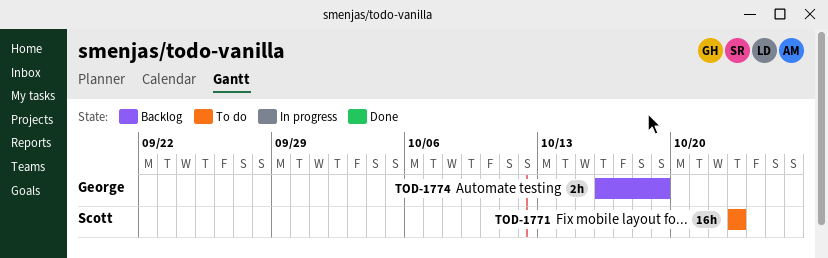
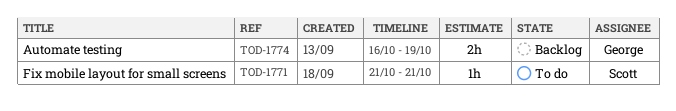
TOD-1771, estimate: 16h -> 1h
TOD-1771, start: Oct 23 -> Oct 21
TOD-1771, due: Oct 23 -> Oct 21

